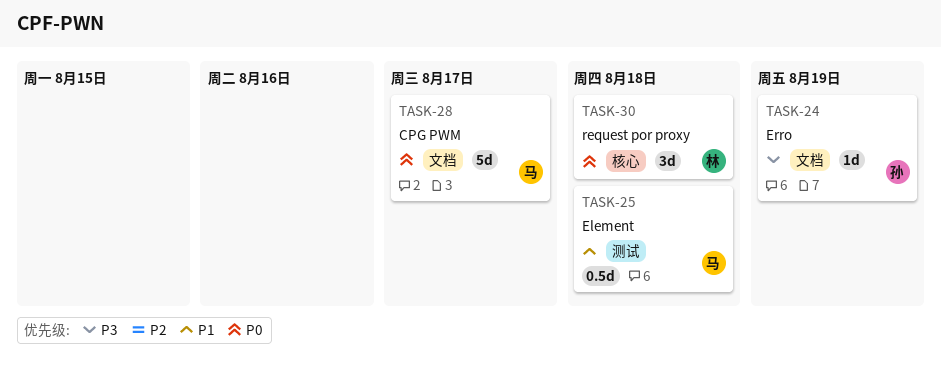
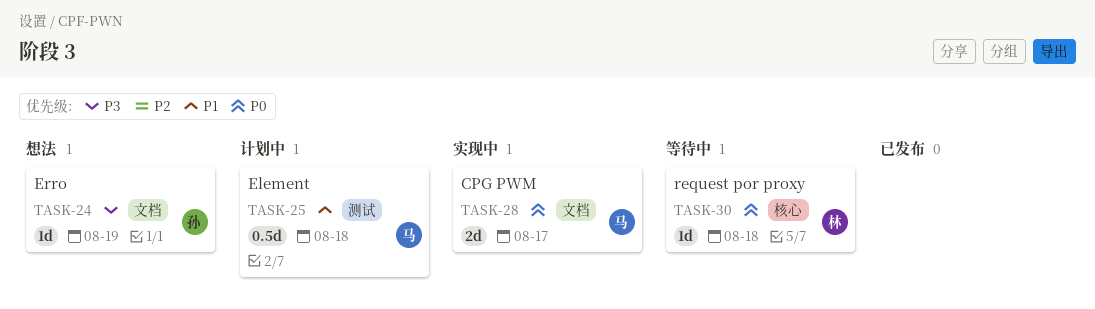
TASK-28, estimate: 5d -> 2d
TASK-30, estimate: 3d -> 1d

